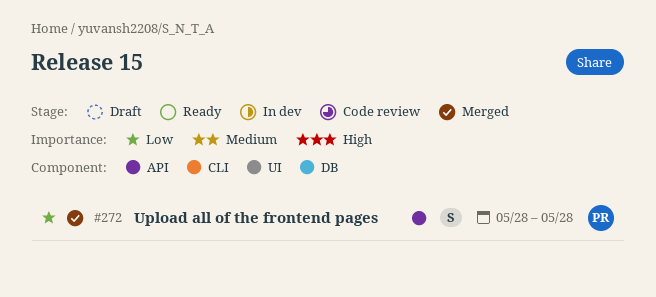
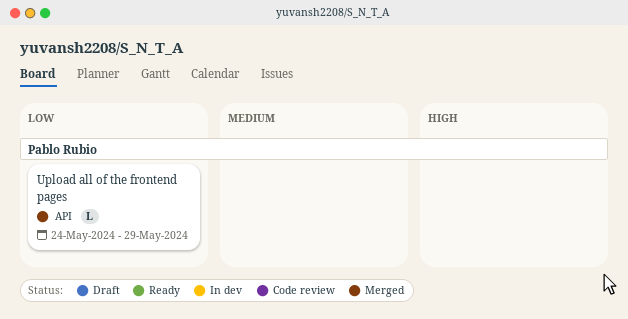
Upload all of the frontend pages, estimate: S -> L
Upload all of the frontend pages, start: May 28 -> May 24
Upload all of the frontend pages, due: May 28 -> May 29

